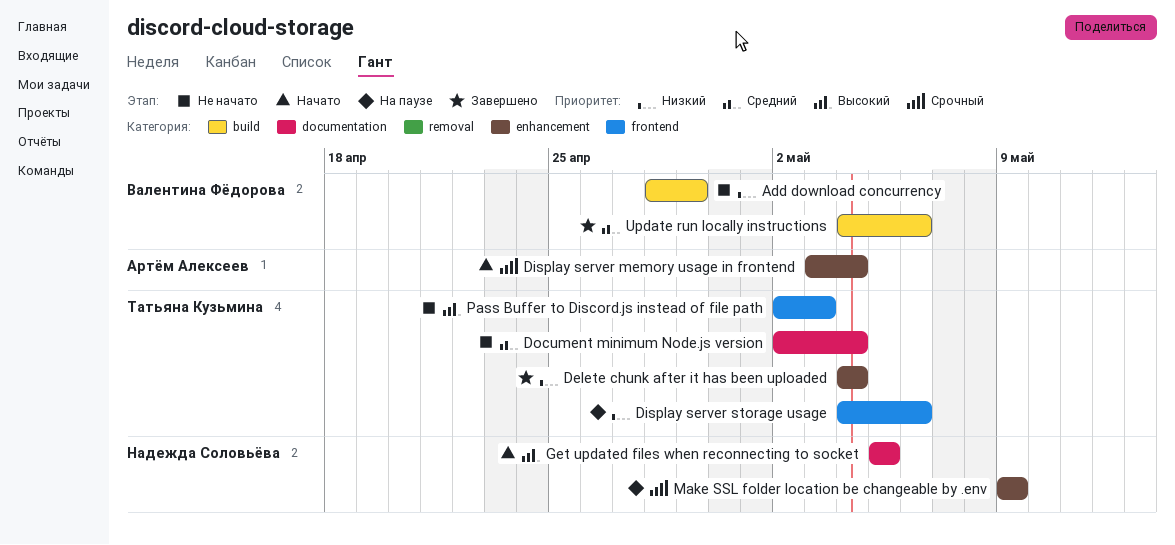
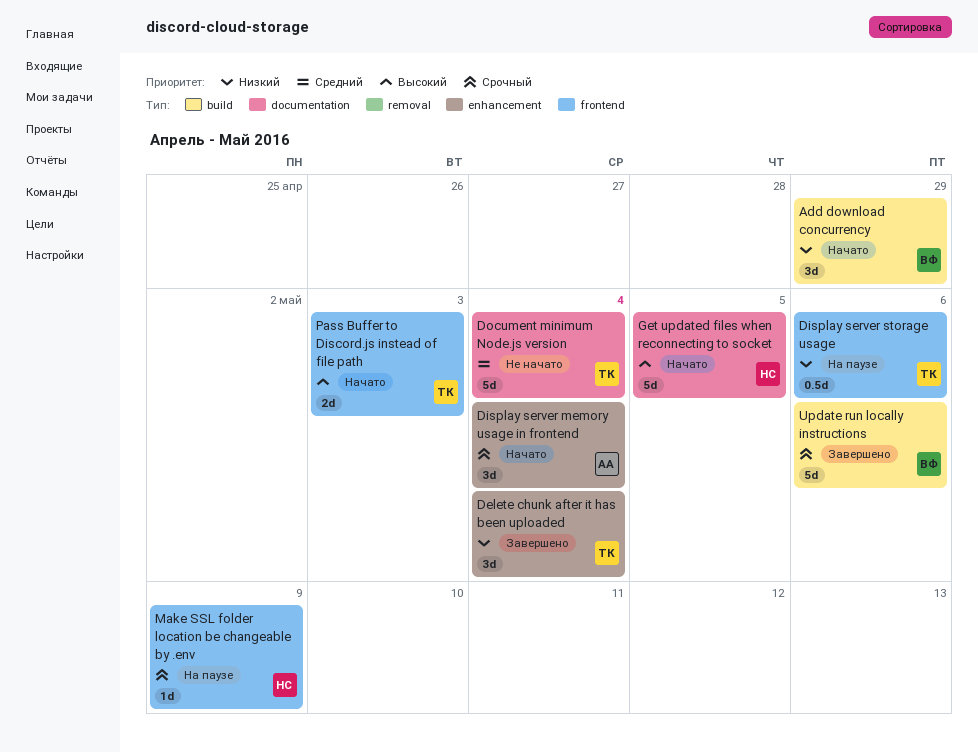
Add download concurrency, status: Не начато -> Начато
Make SSL folder location be changeable by .env, label: enhancement -> frontend
Pass Buffer to Discord.js instead of file path, status: Не начато -> Начато
Update run locally instructions, priority: Средний -> Срочный

